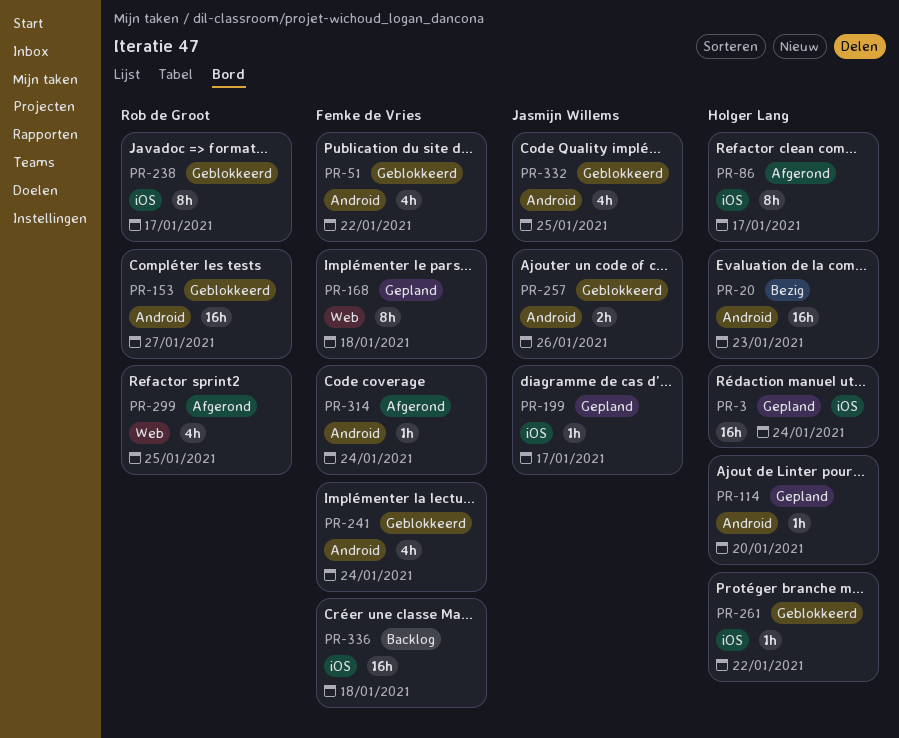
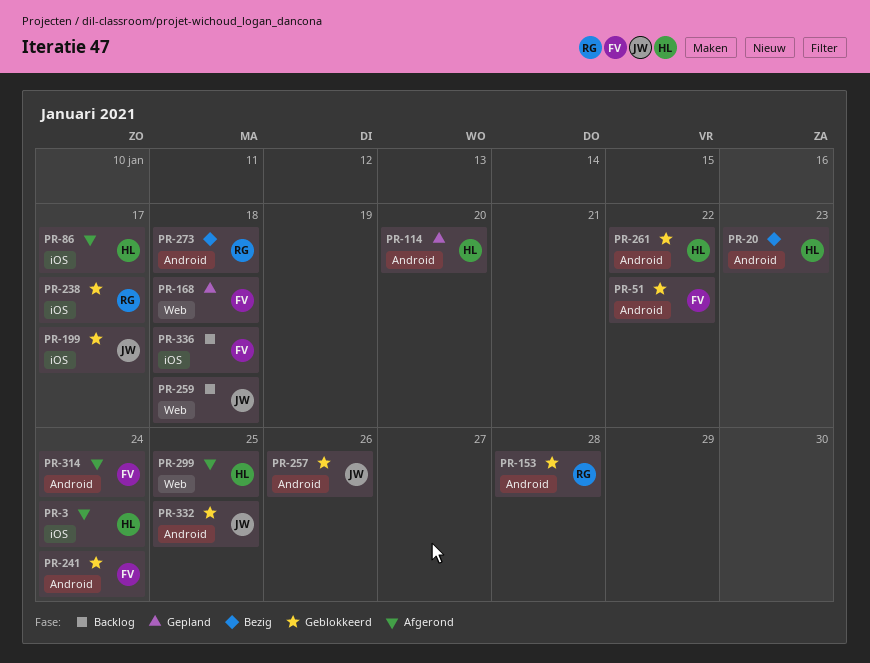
PR-3, status: Gepland -> Afgerond
PR-153, due: Jan 27 -> Jan 28
PR-199, status: Gepland -> Geblokkeerd
PR-259: none -> present
PR-261, label: iOS -> Android
PR-273: none -> present
PR-299, owner: Rob de Groot -> Holger Lang

